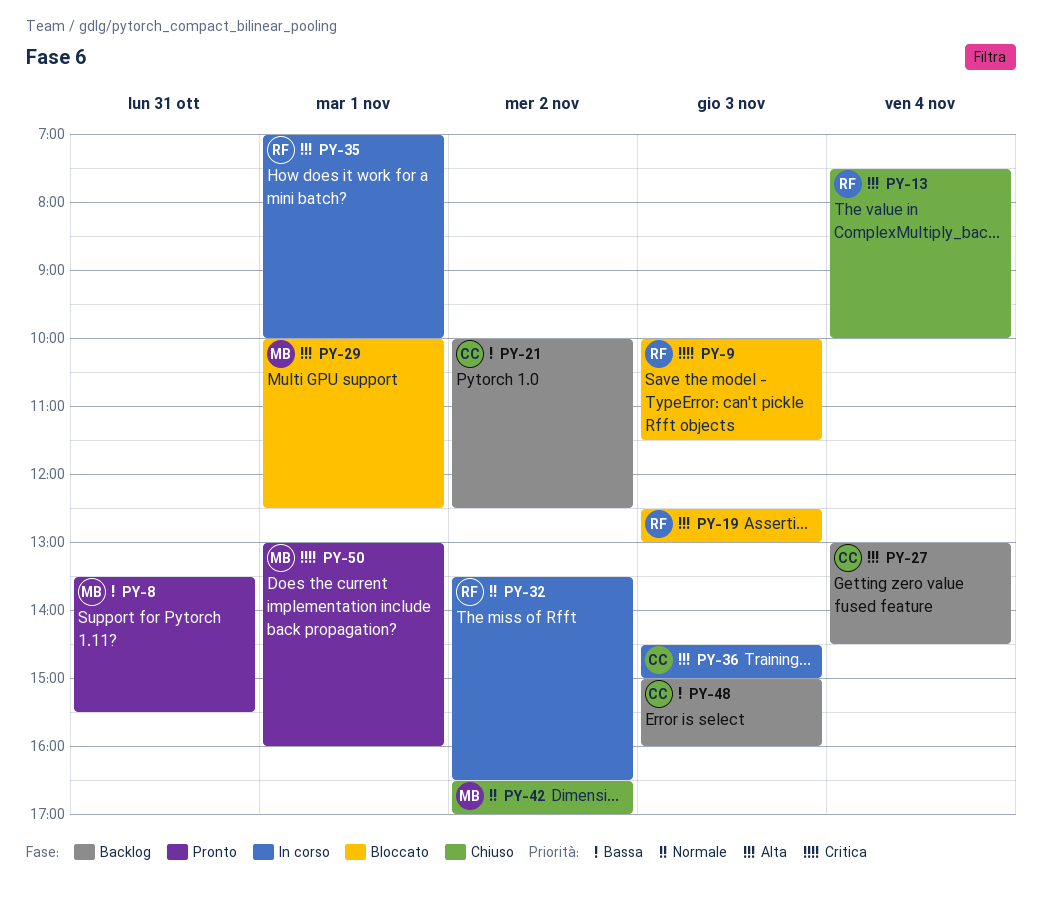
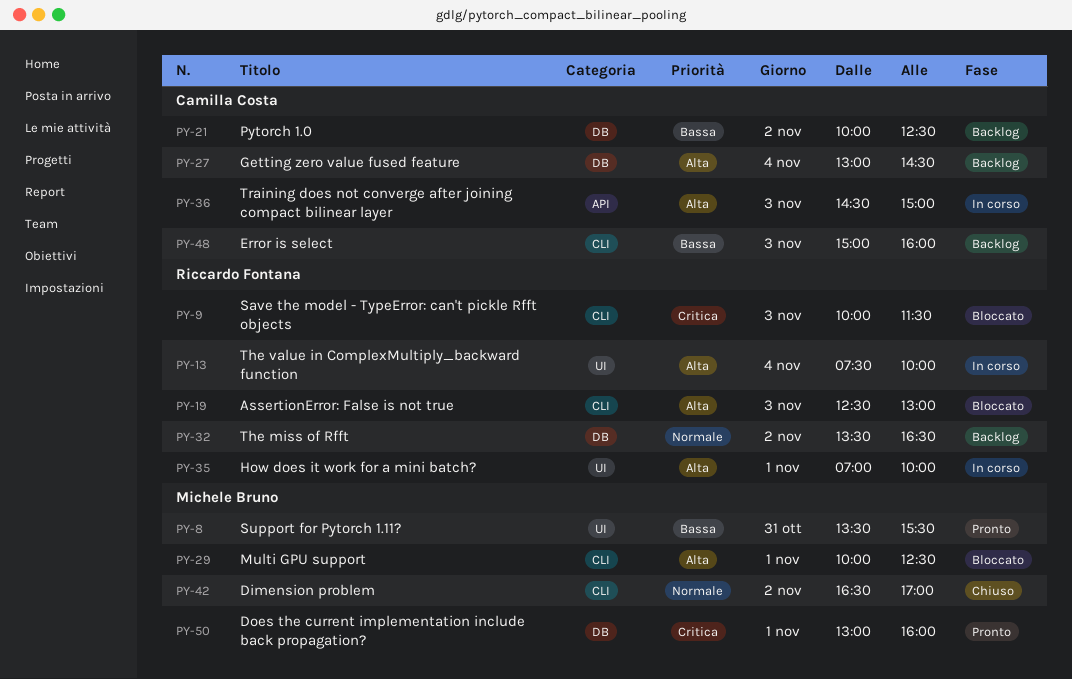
PY-13, status: Chiuso -> In corso
PY-32, status: In corso -> Backlog

